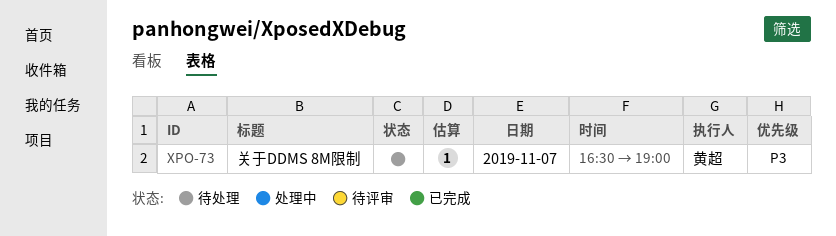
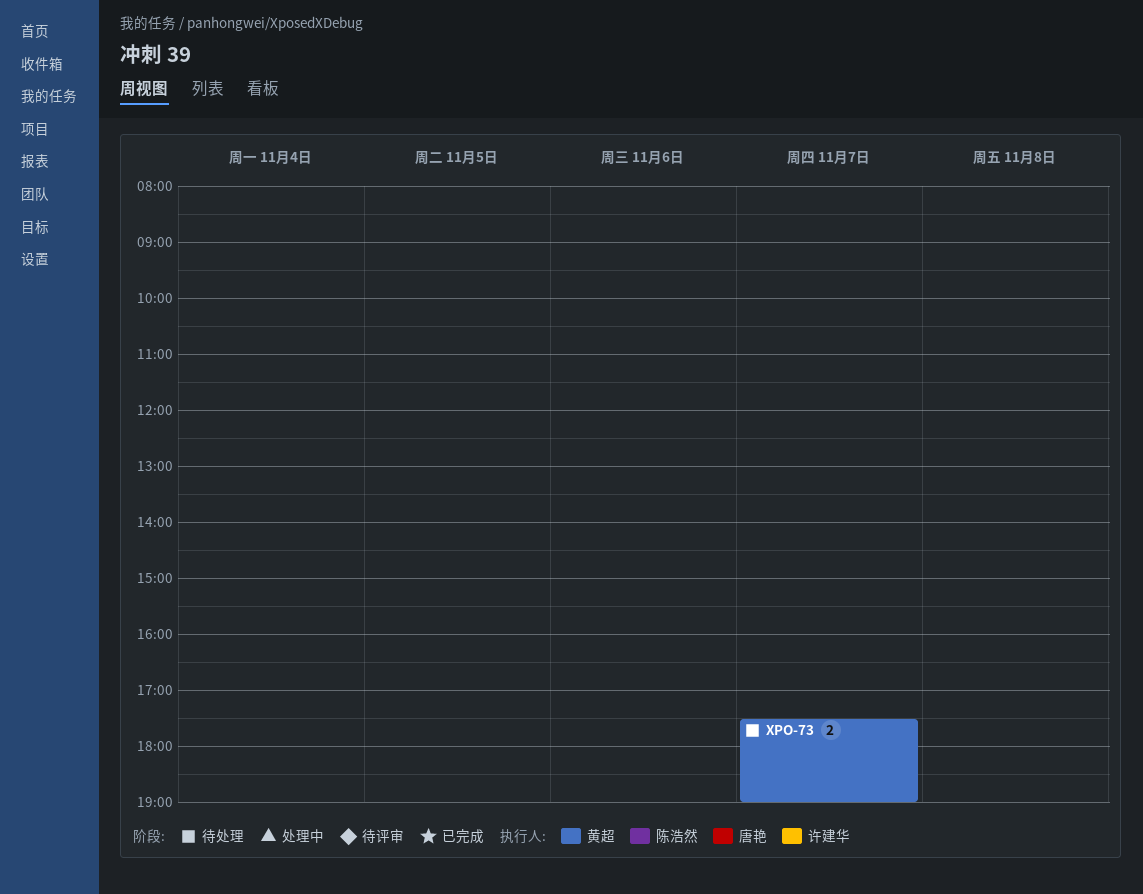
XPO-73, estimate: 1 -> 2
XPO-73, begins: 16:30 -> 17:30

